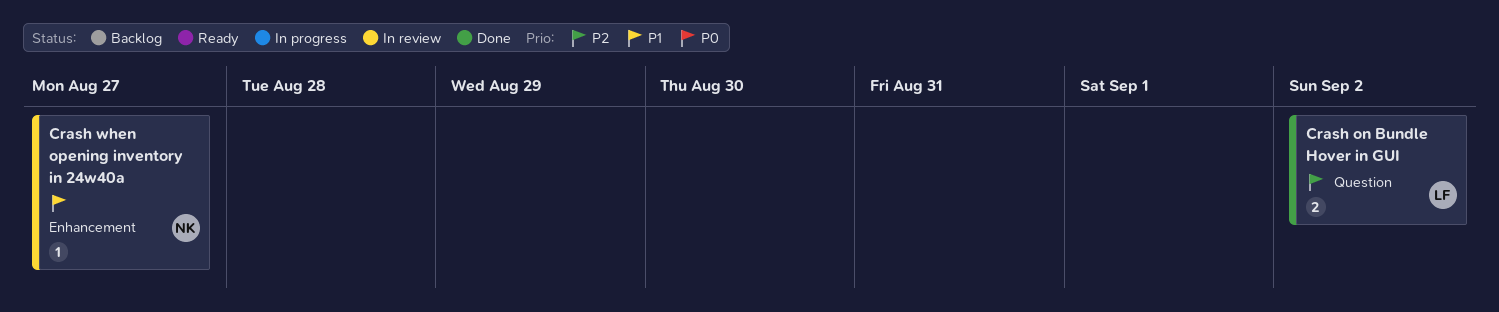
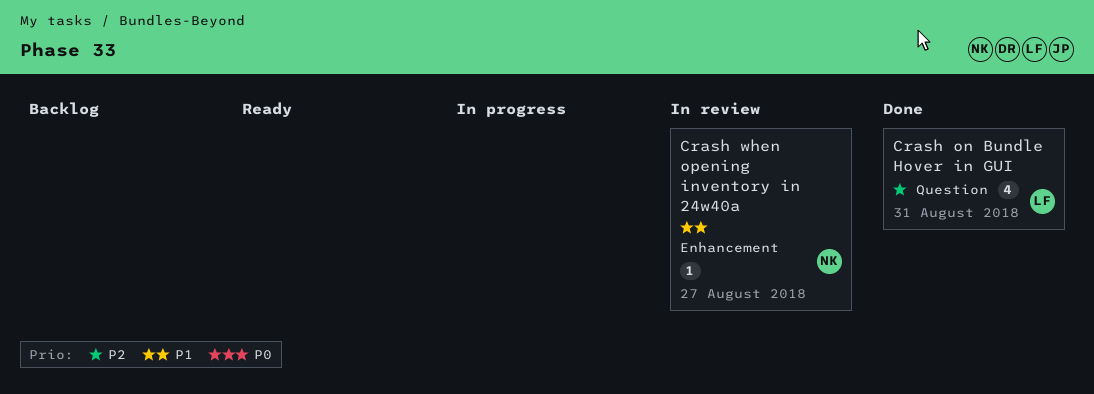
Crash on Bundle Hover in GUI, estimate: 2 -> 4
Crash on Bundle Hover in GUI, due: Sep 2 -> Aug 31

